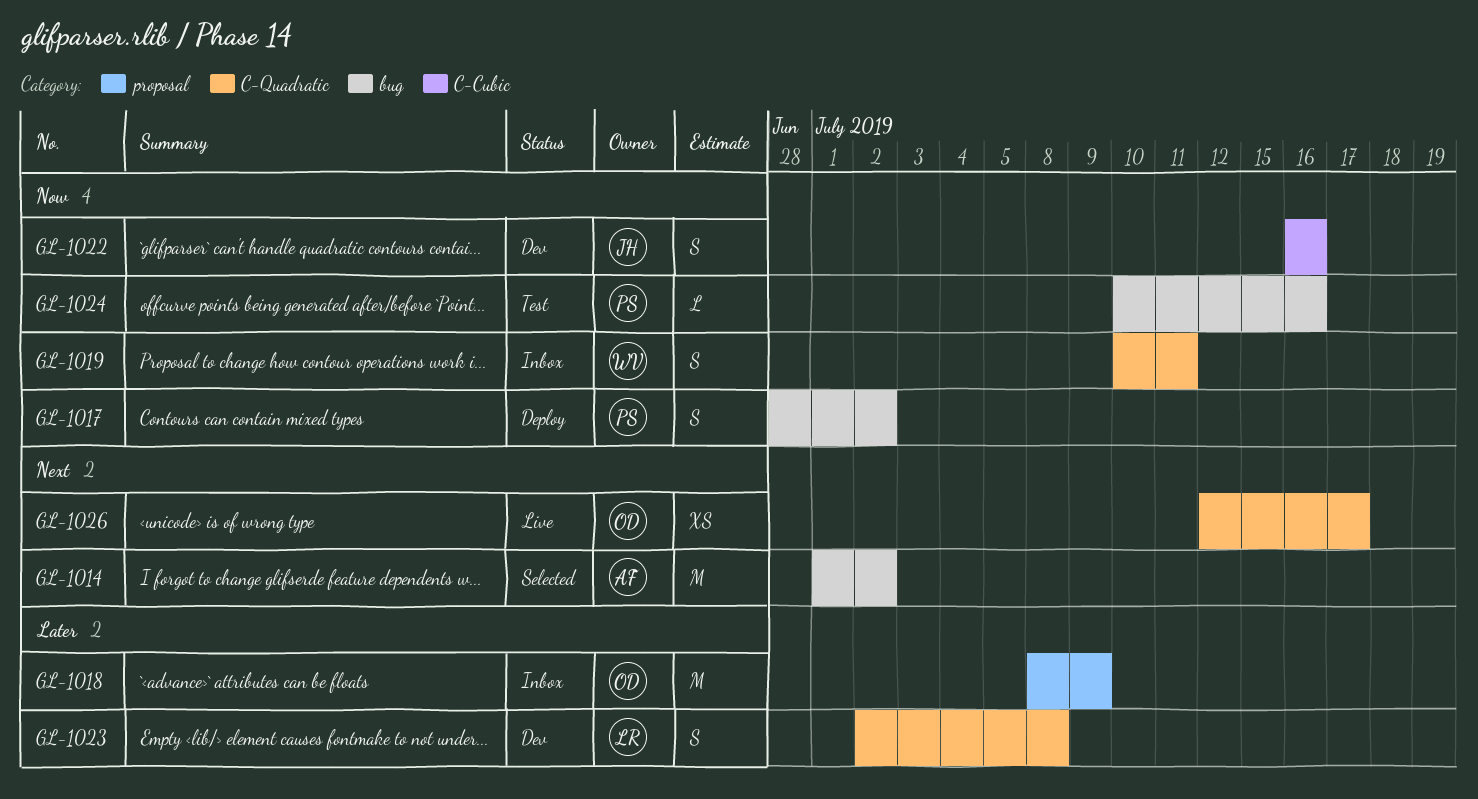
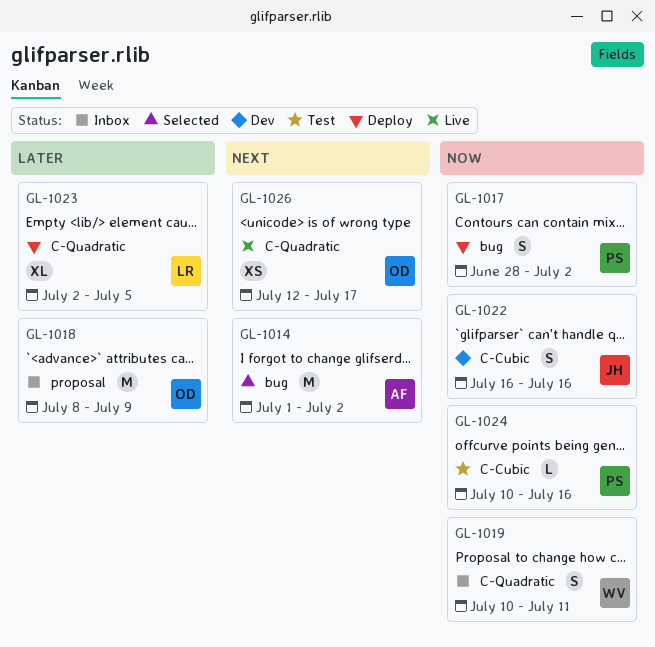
GL-1023, status: Dev -> Deploy
GL-1023, estimate: S -> XL
GL-1023, due: Jul 8 -> Jul 5
GL-1024, label: bug -> C-Cubic

